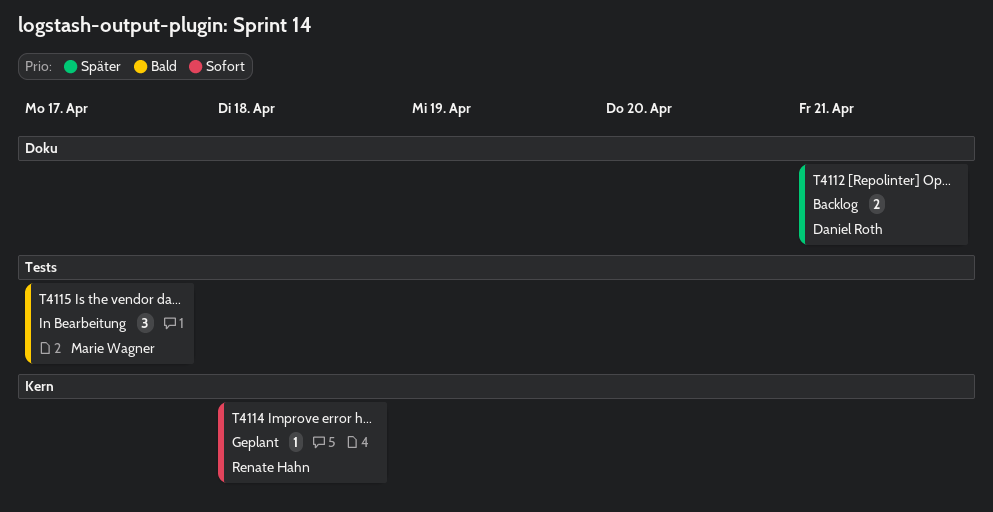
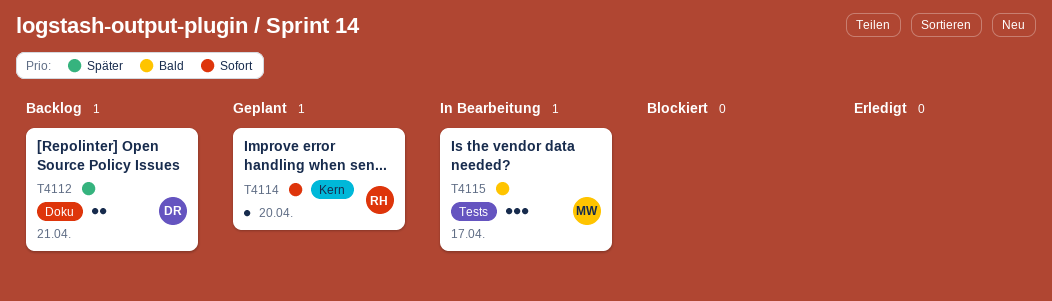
T4114, due: Apr 18 -> Apr 20

